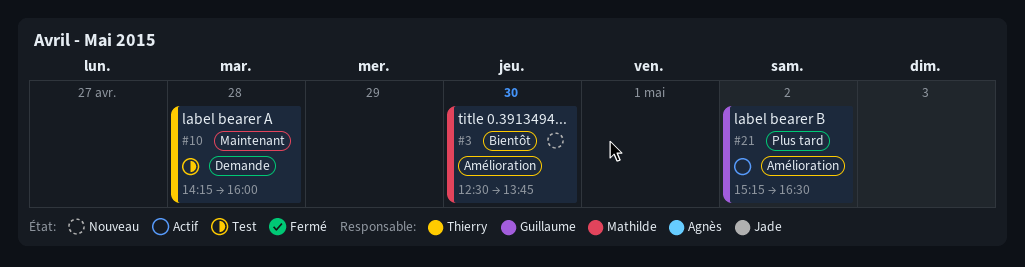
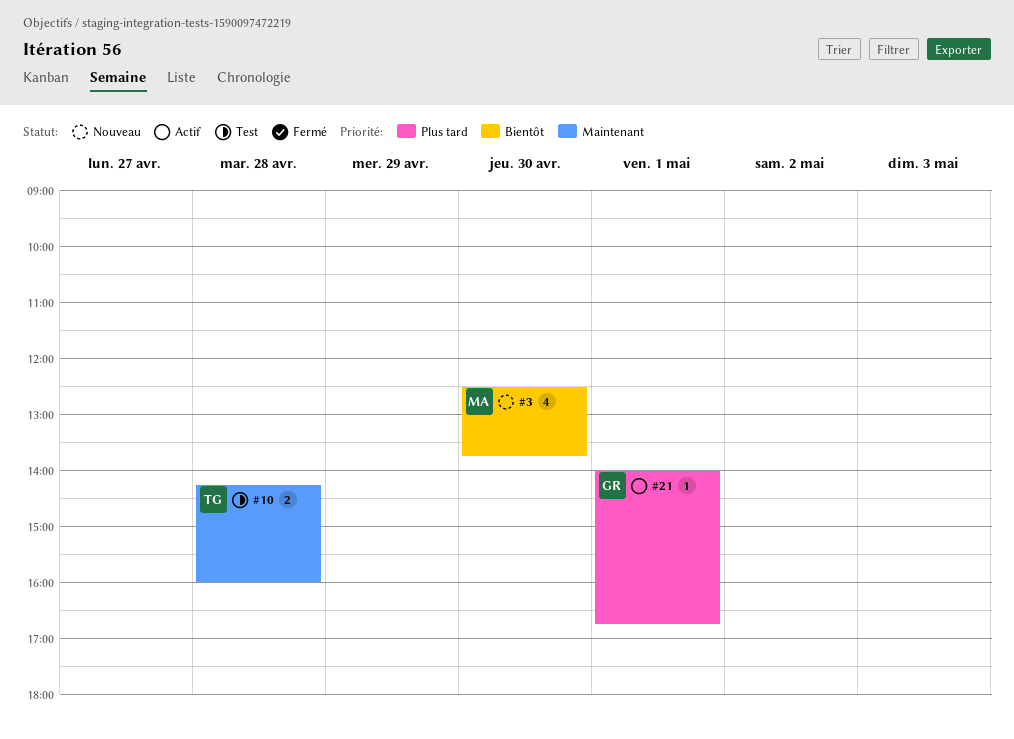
#21, day: May 2 -> May 1
#21, begins: 15:15 -> 14:00
#21, ends: 16:30 -> 16:45

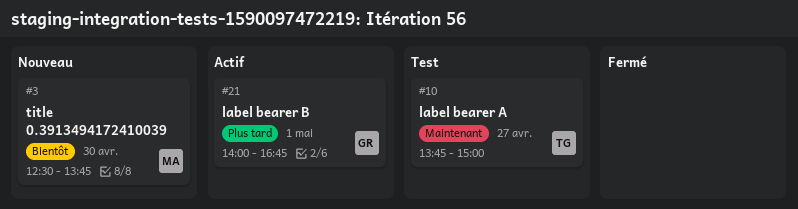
#10, day: Apr 28 -> Apr 27
#10, begins: 14:15 -> 13:45
#10, ends: 16:00 -> 15:00

